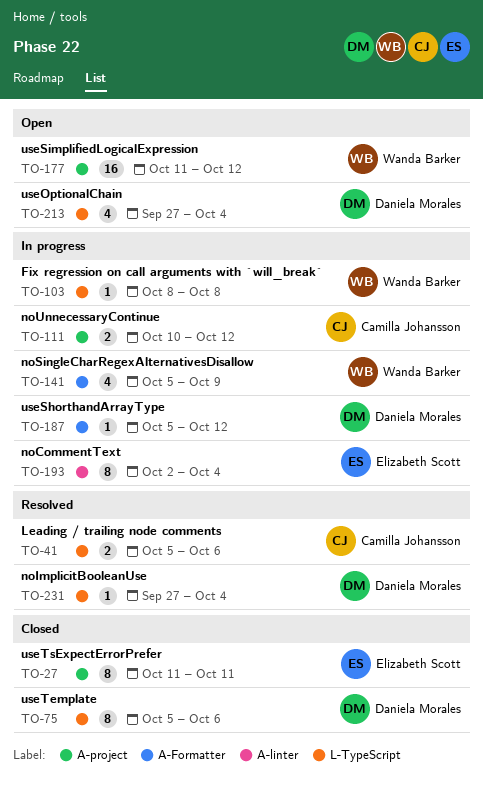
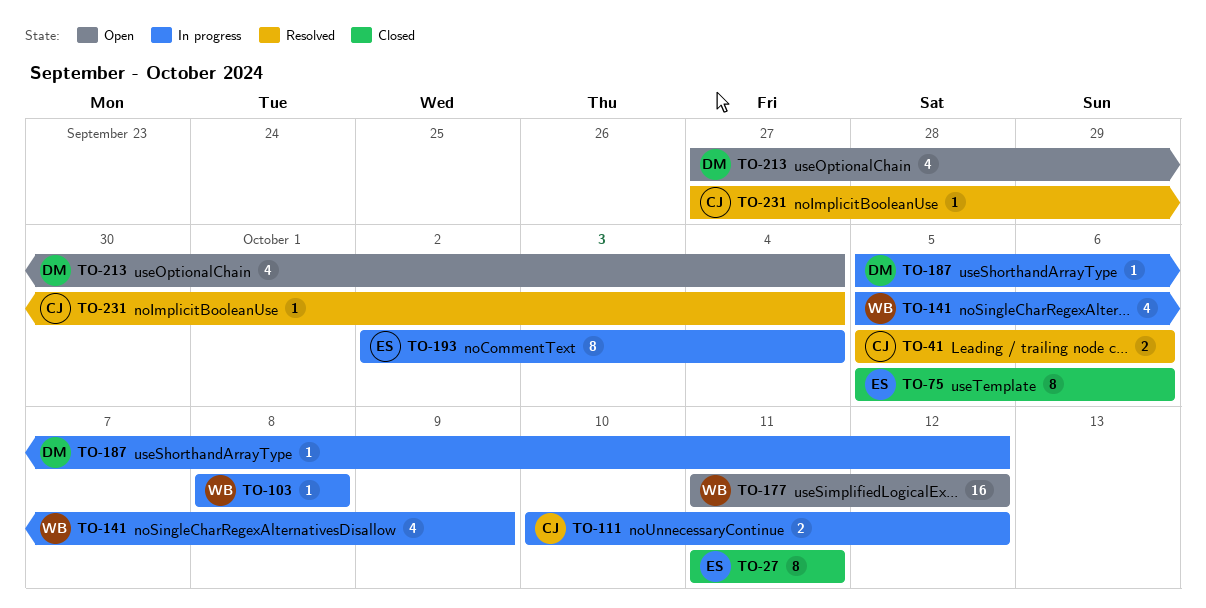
TO-75, owner: Daniela Morales -> Elizabeth Scott
TO-231, owner: Daniela Morales -> Camilla Johansson

